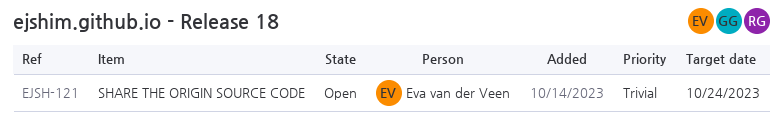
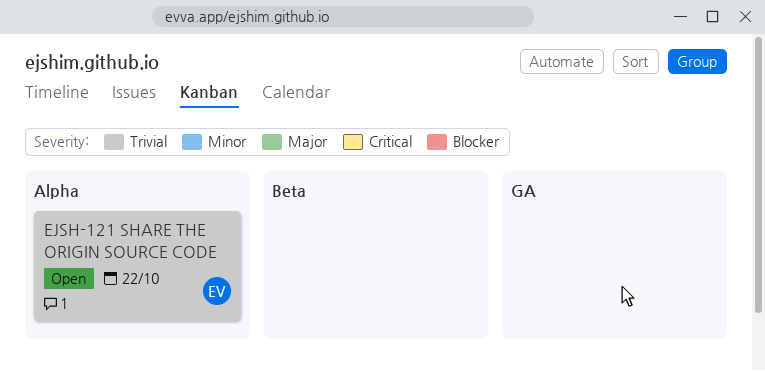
EJSH-121, due: Oct 24 -> Oct 22

